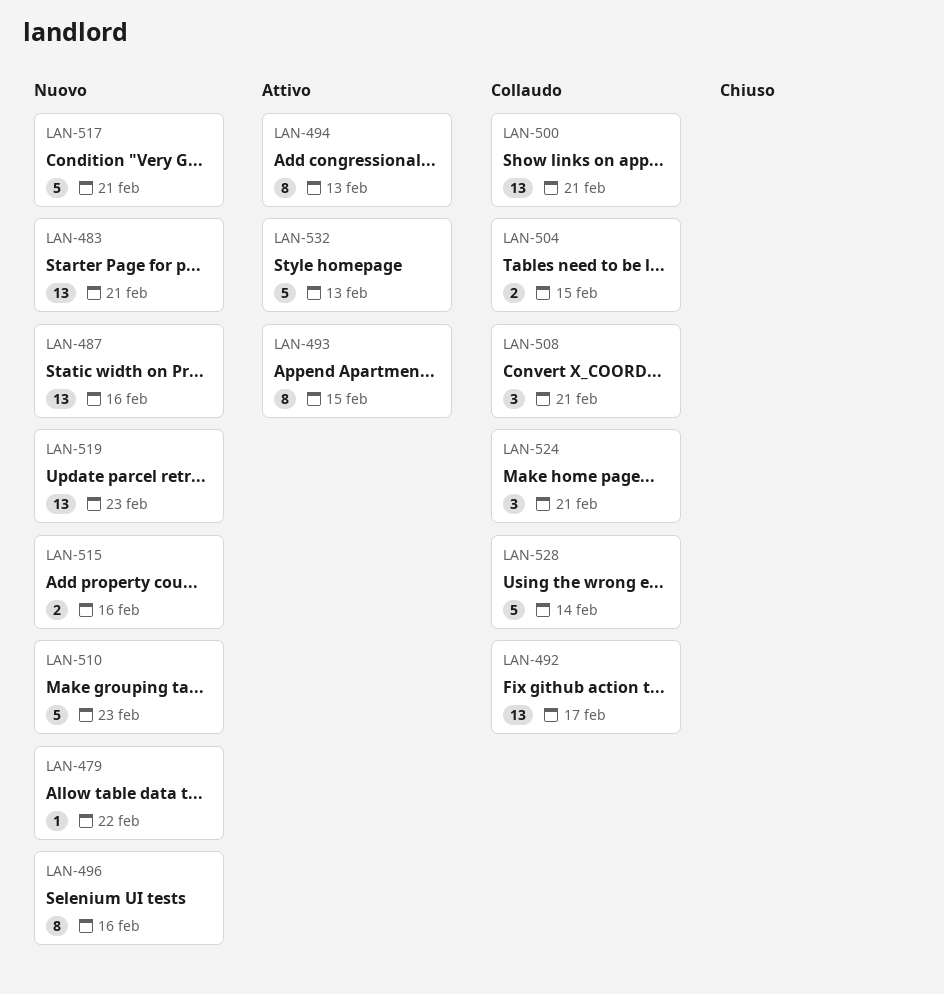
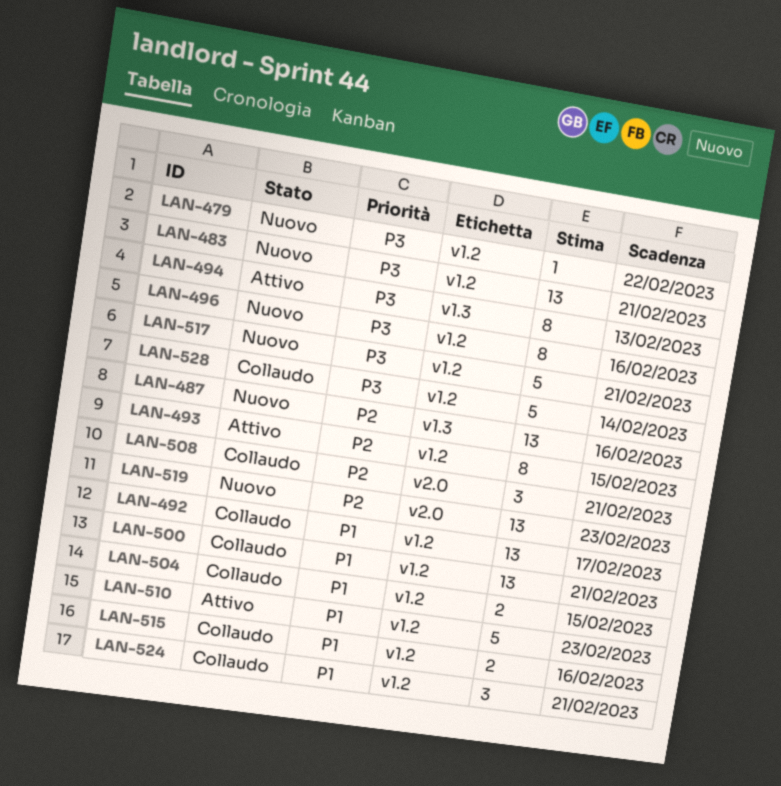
LAN-510, status: Nuovo -> Attivo
LAN-515, status: Nuovo -> Collaudo
LAN-532: present -> none

